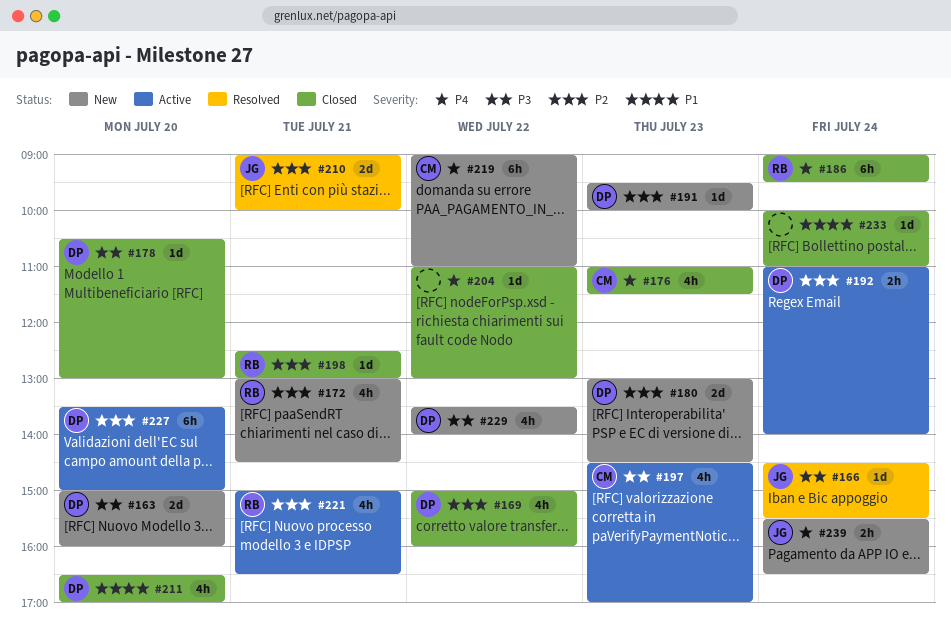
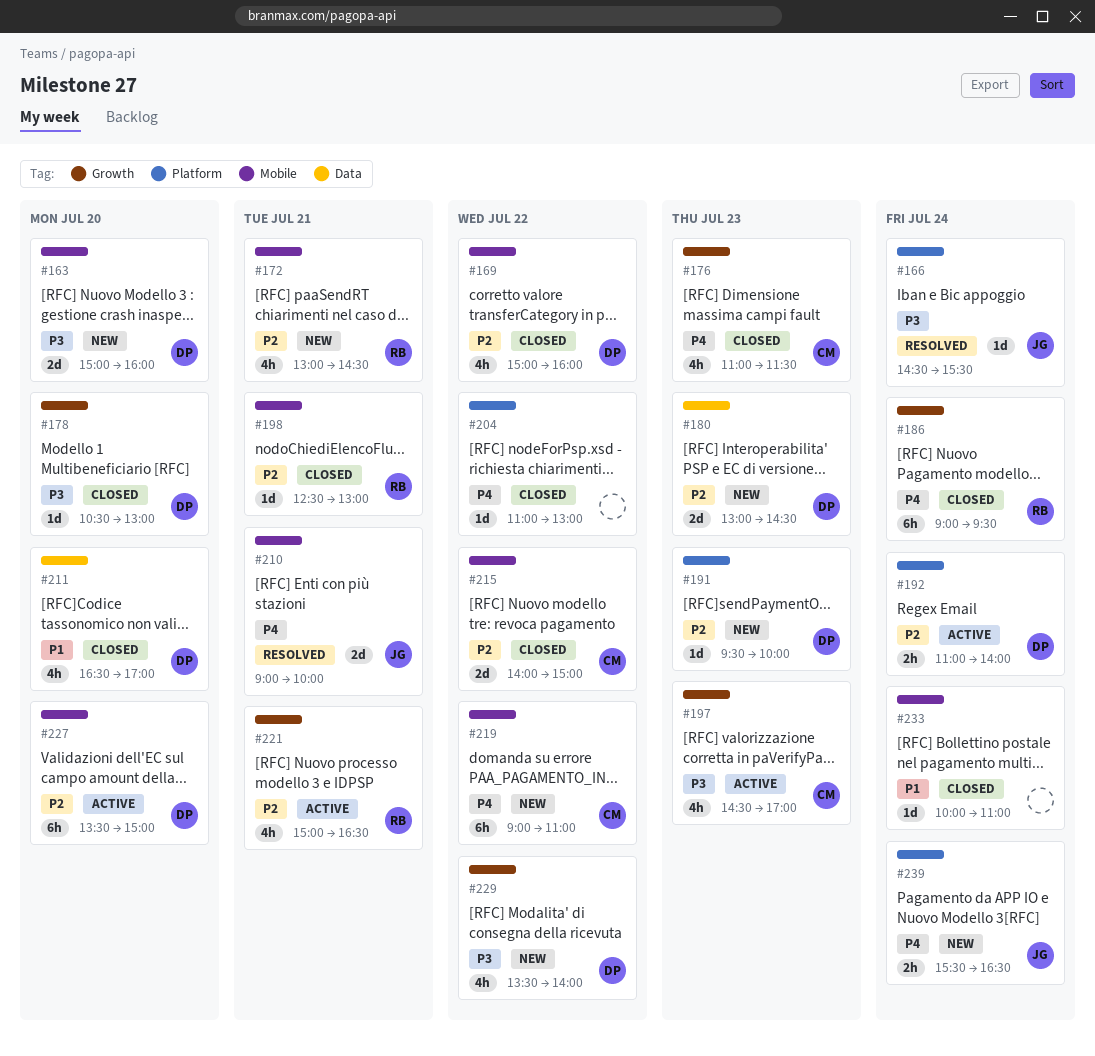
#210, priority: P2 -> P4
#215: none -> present

